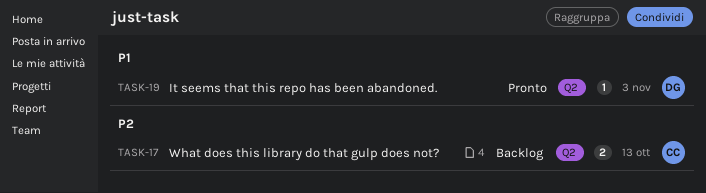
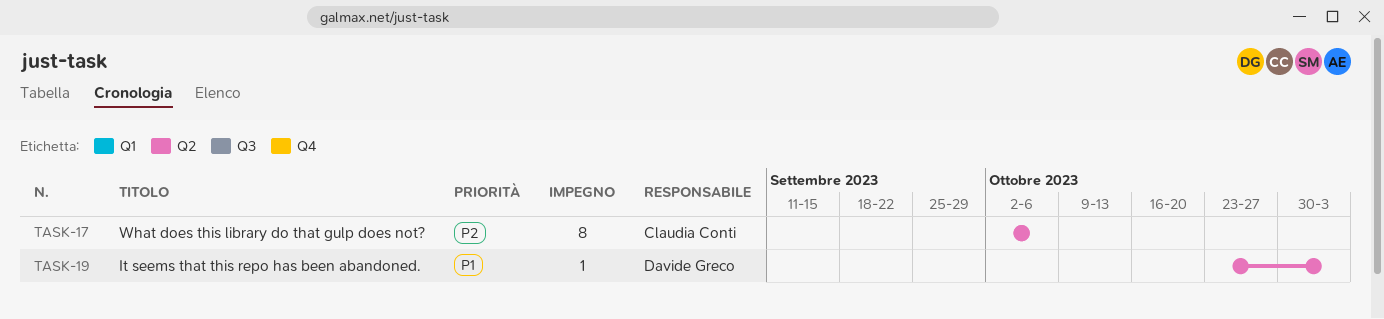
TASK-17, estimate: 2 -> 8
TASK-17, due: Oct 13 -> Oct 6

